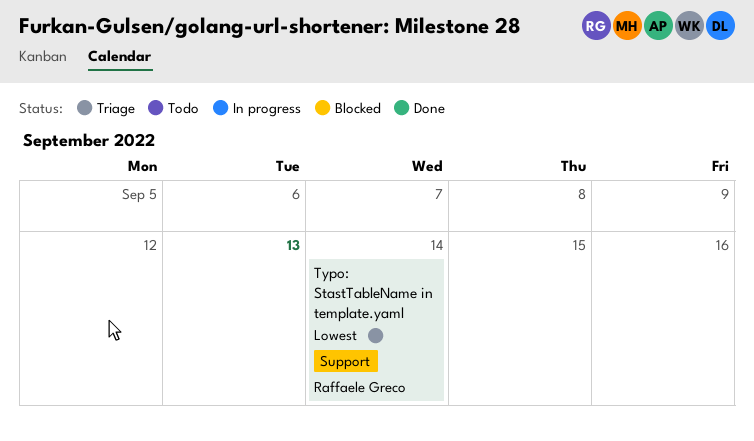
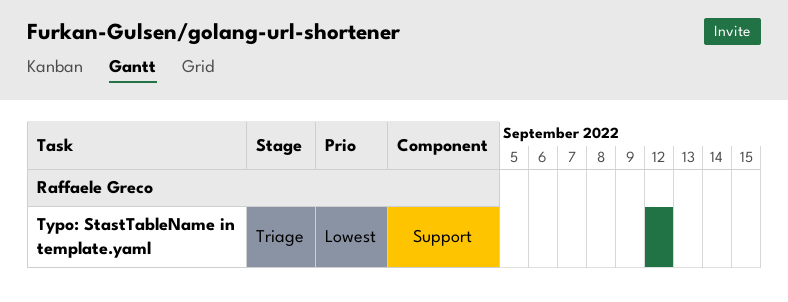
Typo: StastTableName in template.yaml, due: Sep 14 -> Sep 12

